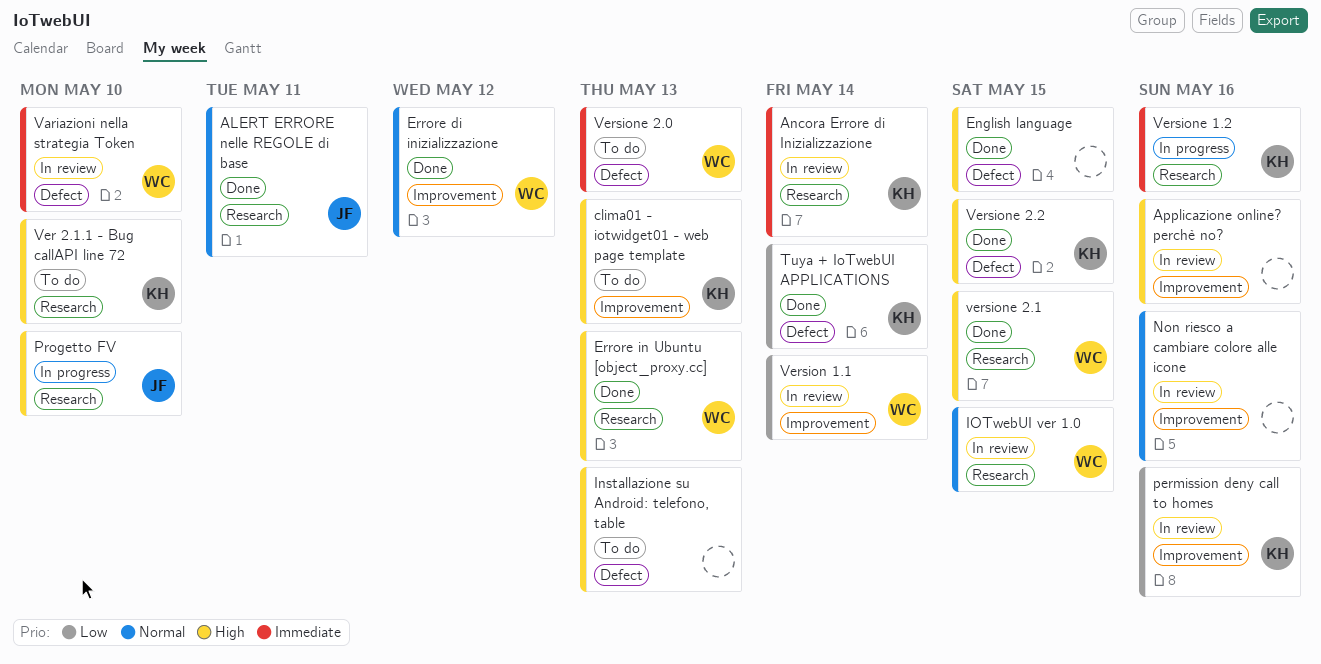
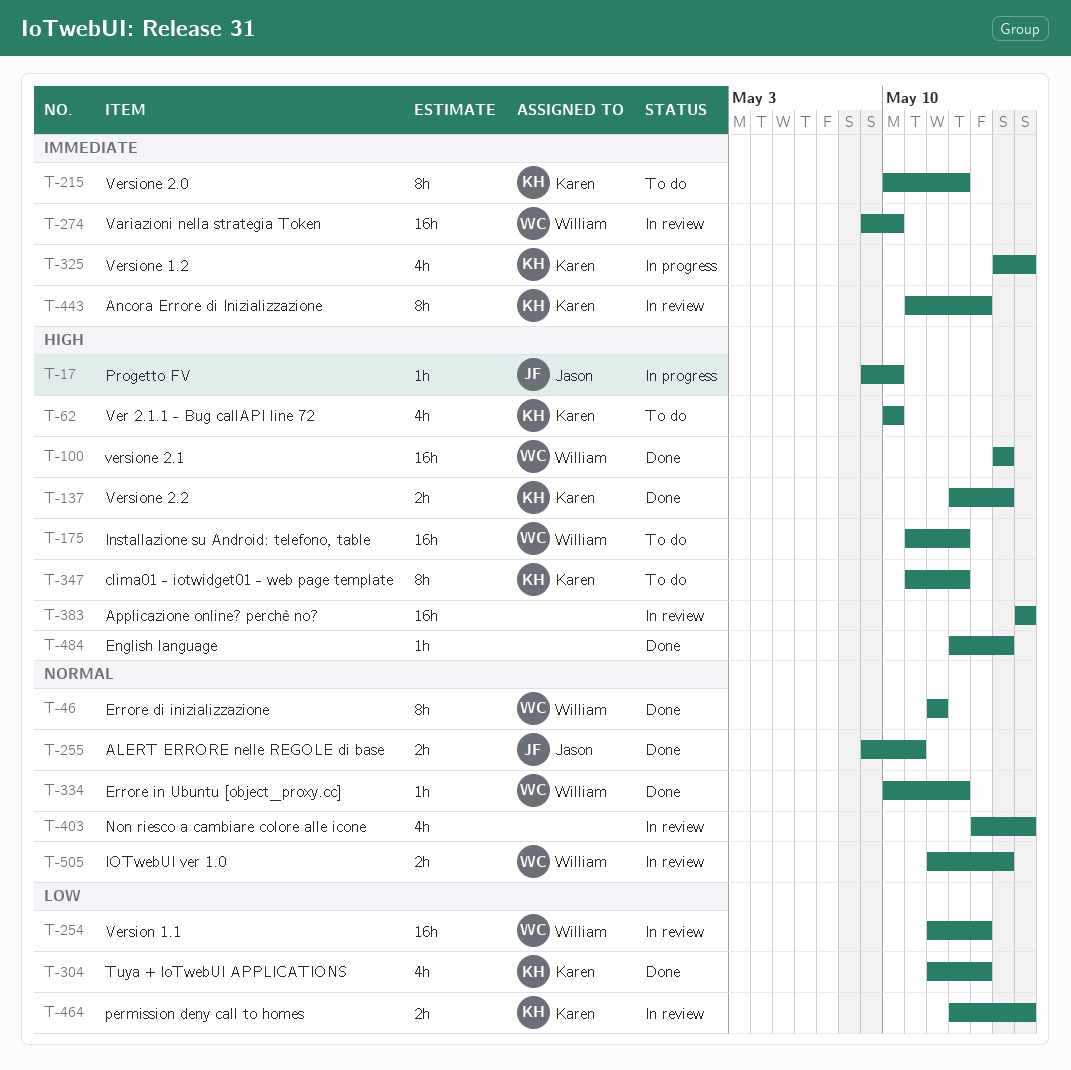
Errore in Ubuntu [object_proxy.cc], priority: High -> Normal
Installazione su Android: telefono, table, owner: none -> William
Versione 2.0, owner: William -> Karen

